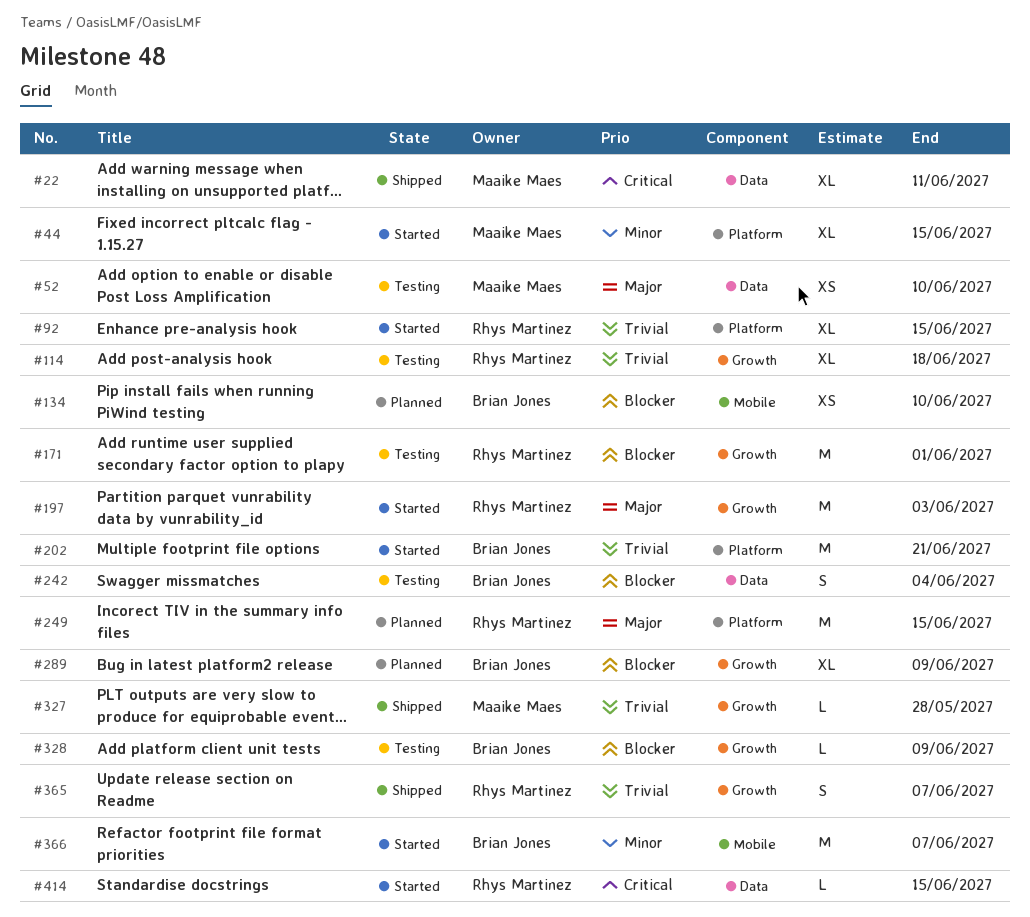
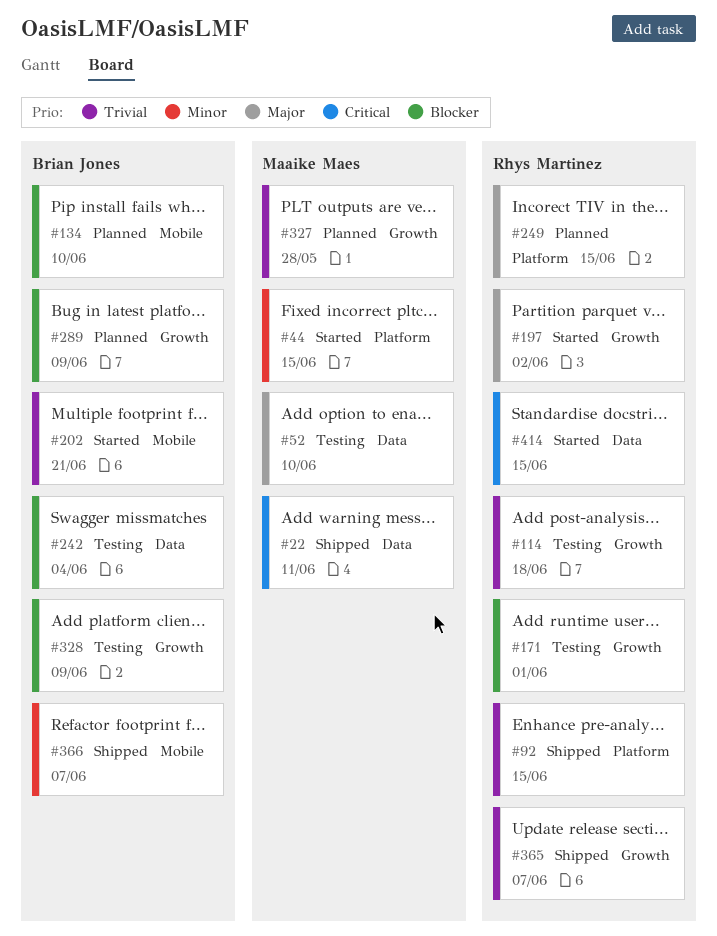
#92, status: Started -> Shipped
#197, due: Jun 3 -> Jun 2
#202, label: Platform -> Mobile
#327, status: Shipped -> Planned
#366, status: Started -> Shipped

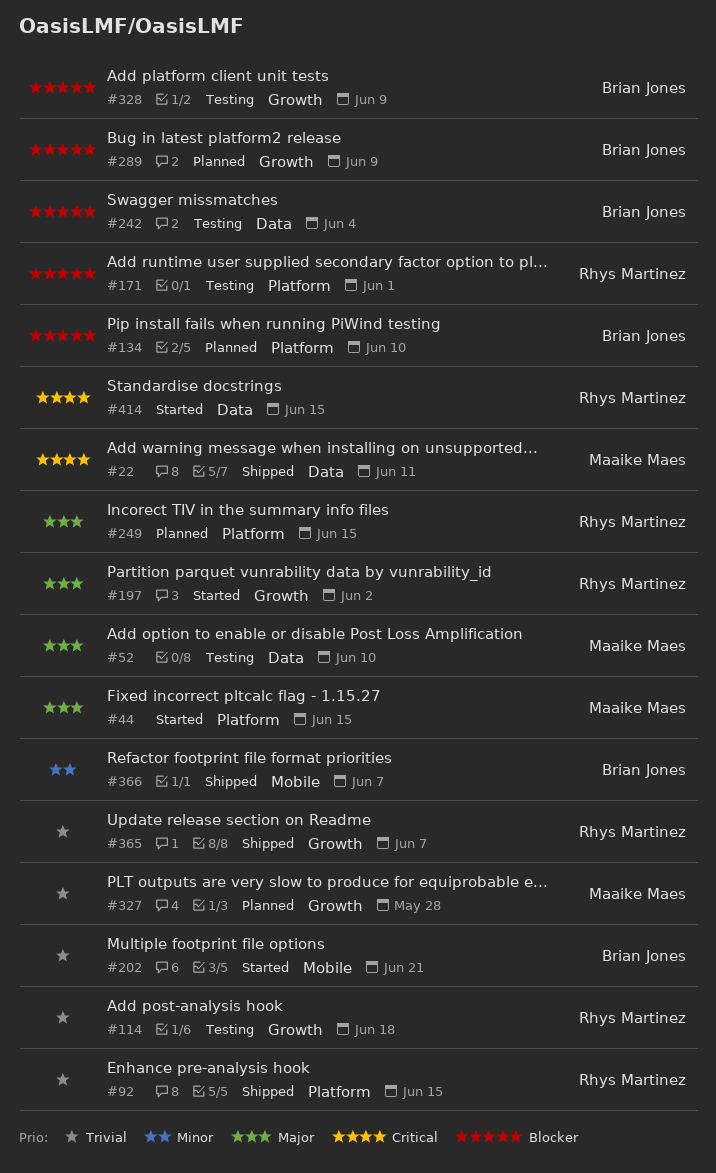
#44, priority: Minor -> Major
#134, label: Mobile -> Platform
#171, label: Growth -> Platform

